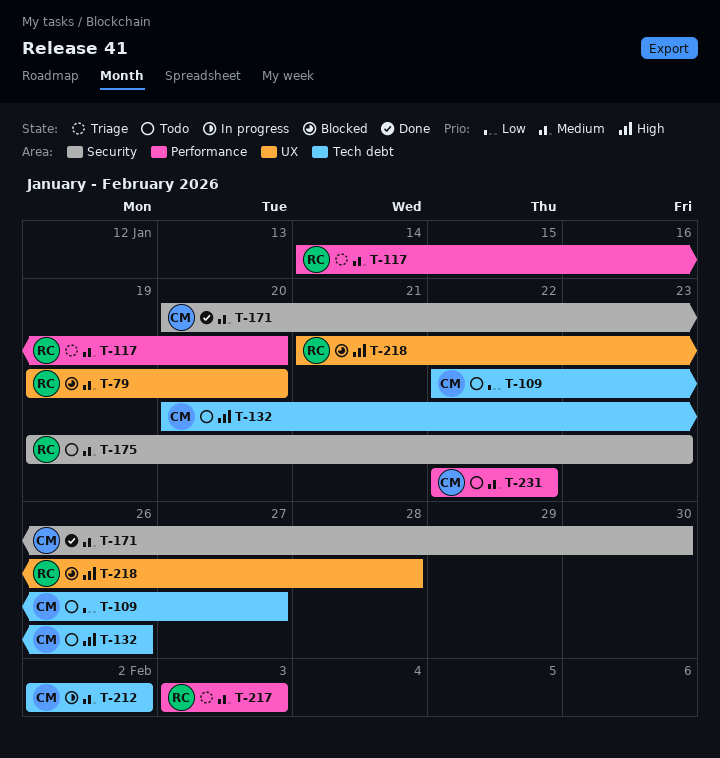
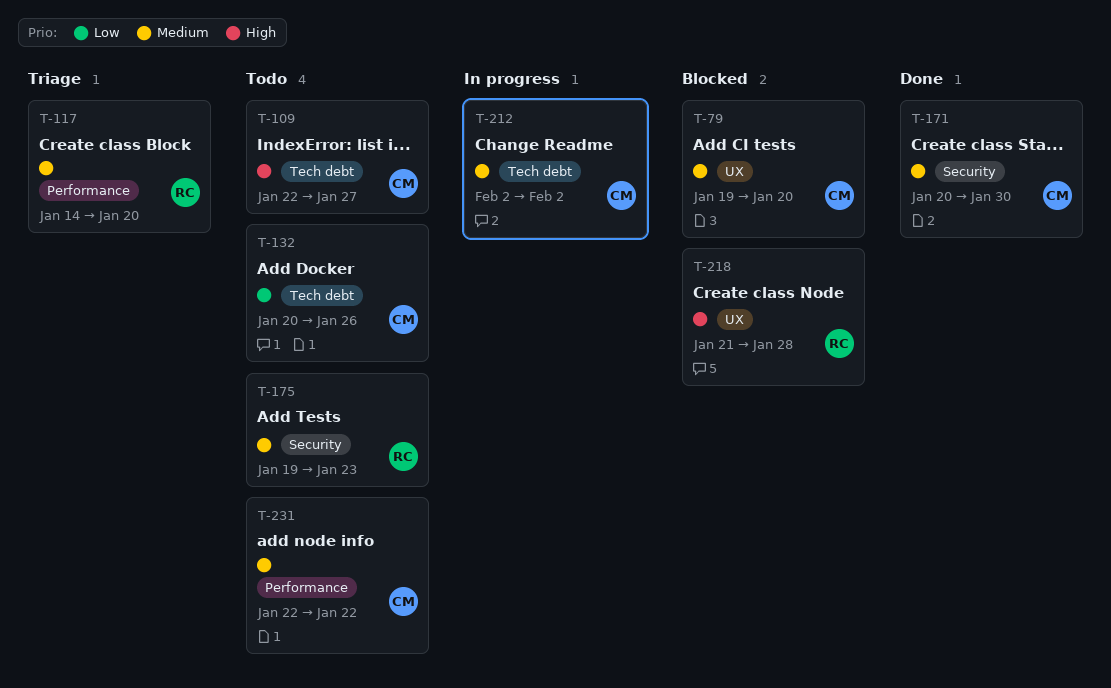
T-79, owner: RC -> CM
T-109, priority: Low -> High
T-132, priority: High -> Low
T-217: present -> none

